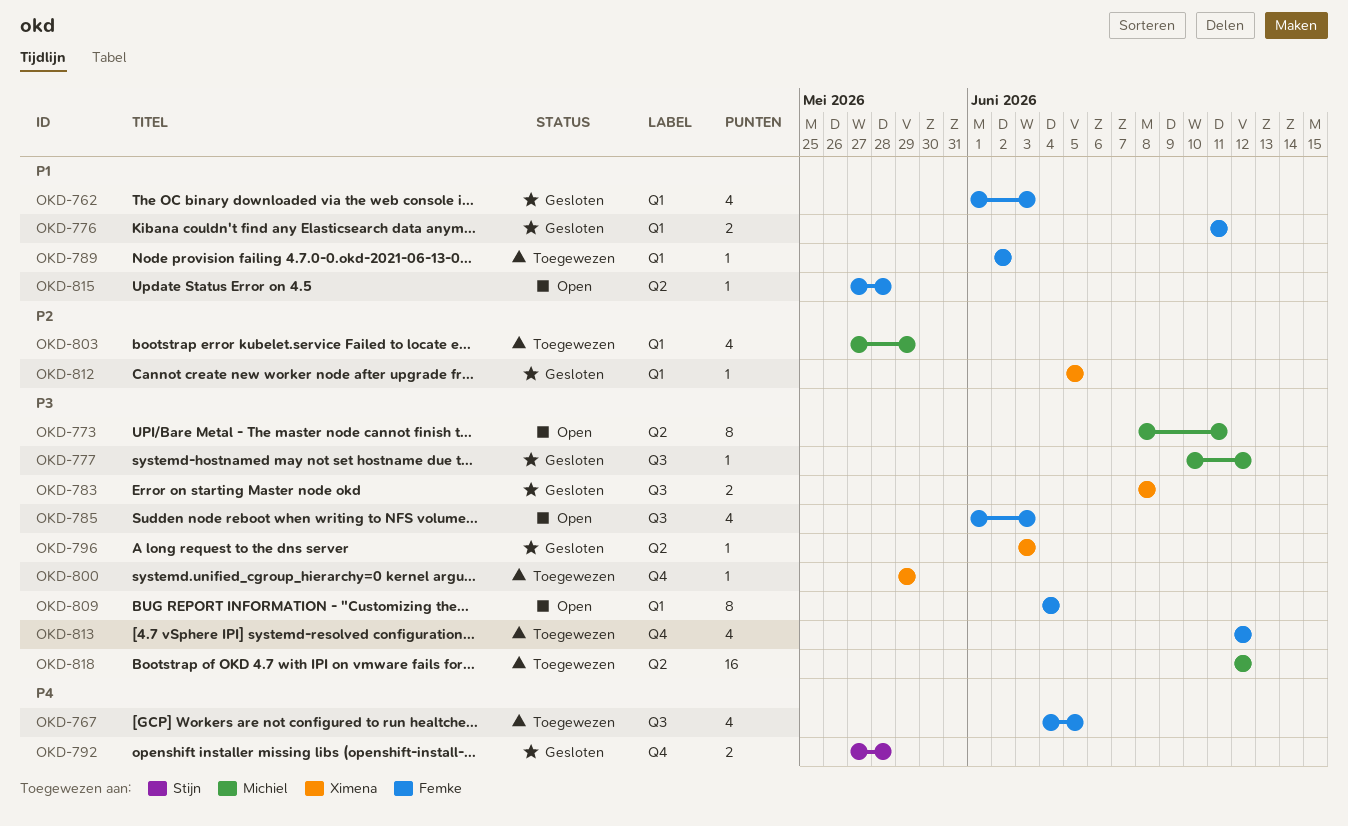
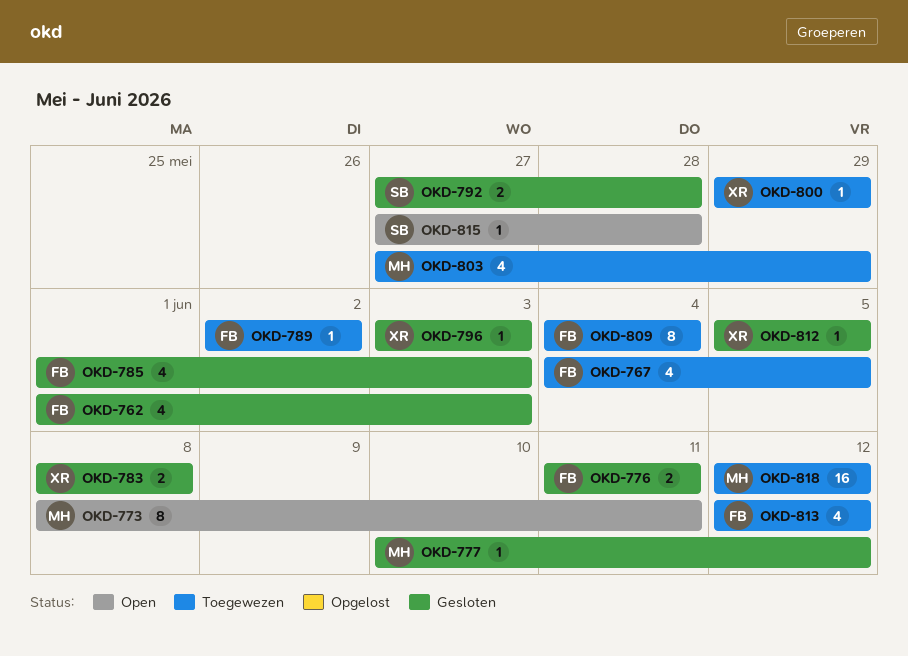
OKD-785, status: Open -> Gesloten
OKD-809, status: Open -> Toegewezen
OKD-815, owner: Femke -> Stijn

